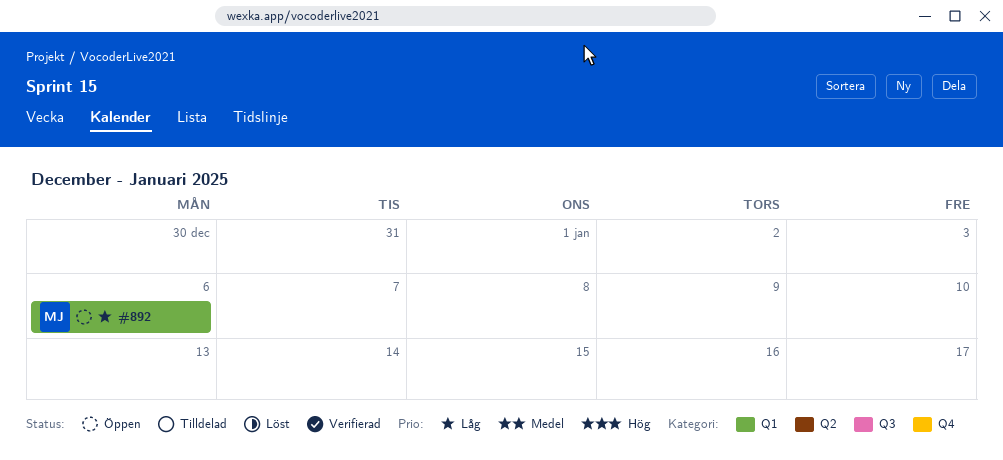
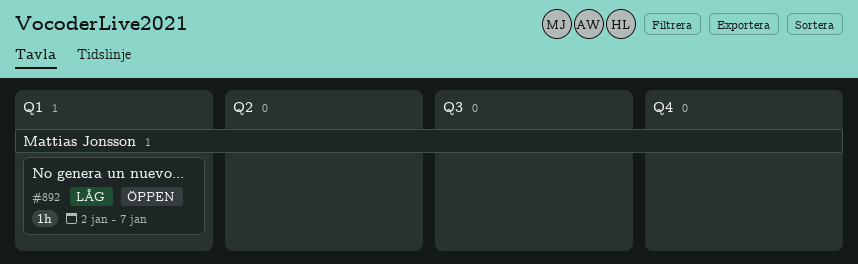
#892, start: Jan 6 -> Jan 2
#892, due: Jan 6 -> Jan 7

